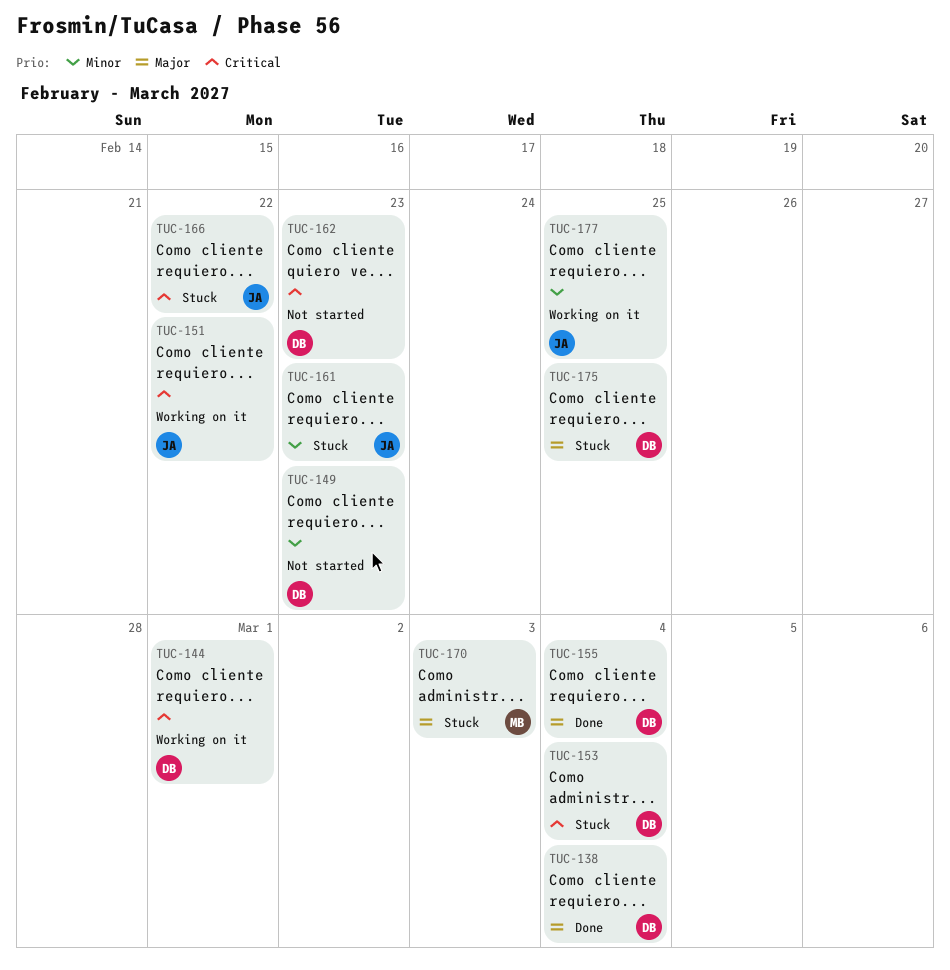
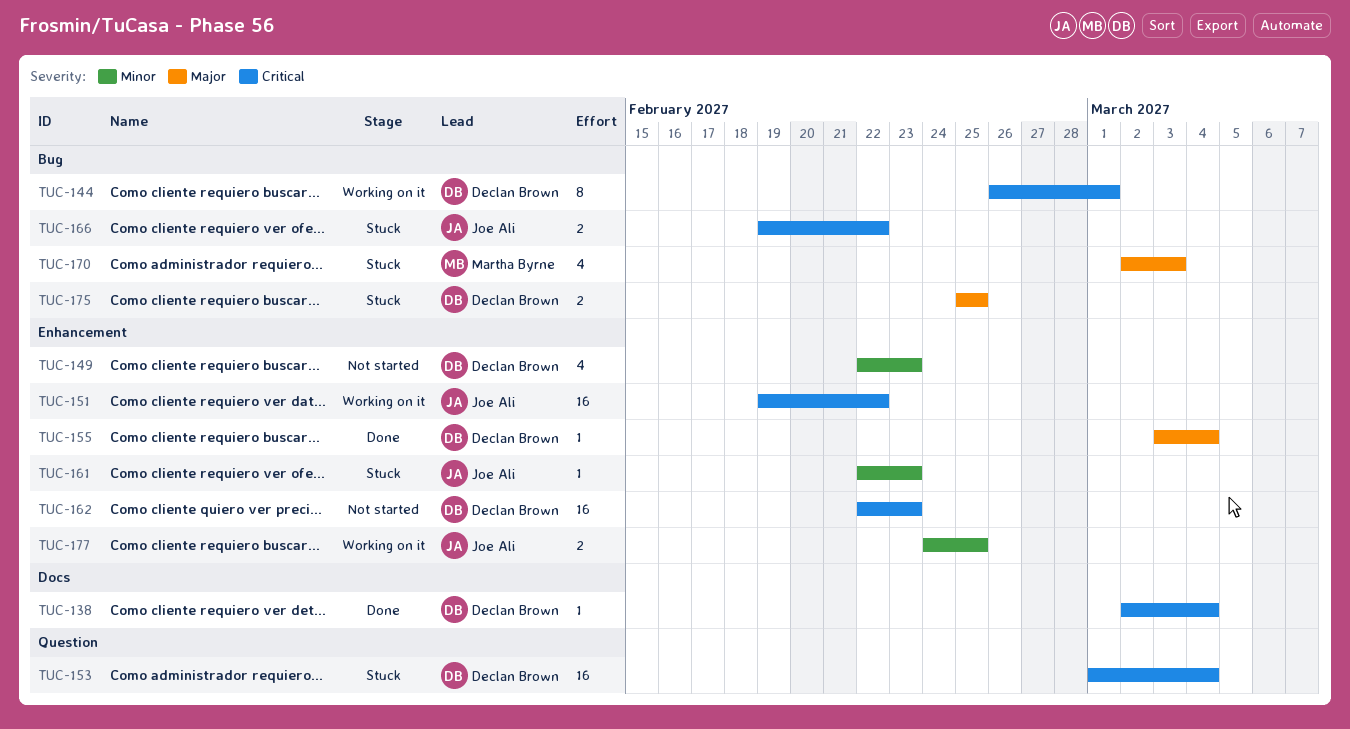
TUC-138, priority: Major -> Critical

